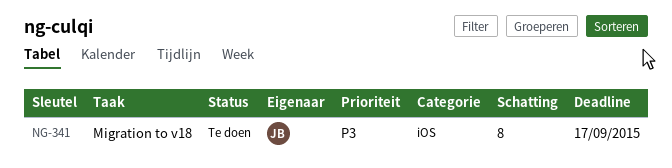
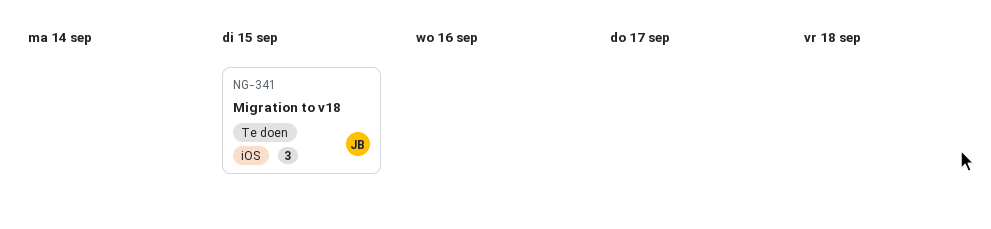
NG-341, estimate: 8 -> 3
NG-341, due: Sep 17 -> Sep 15

